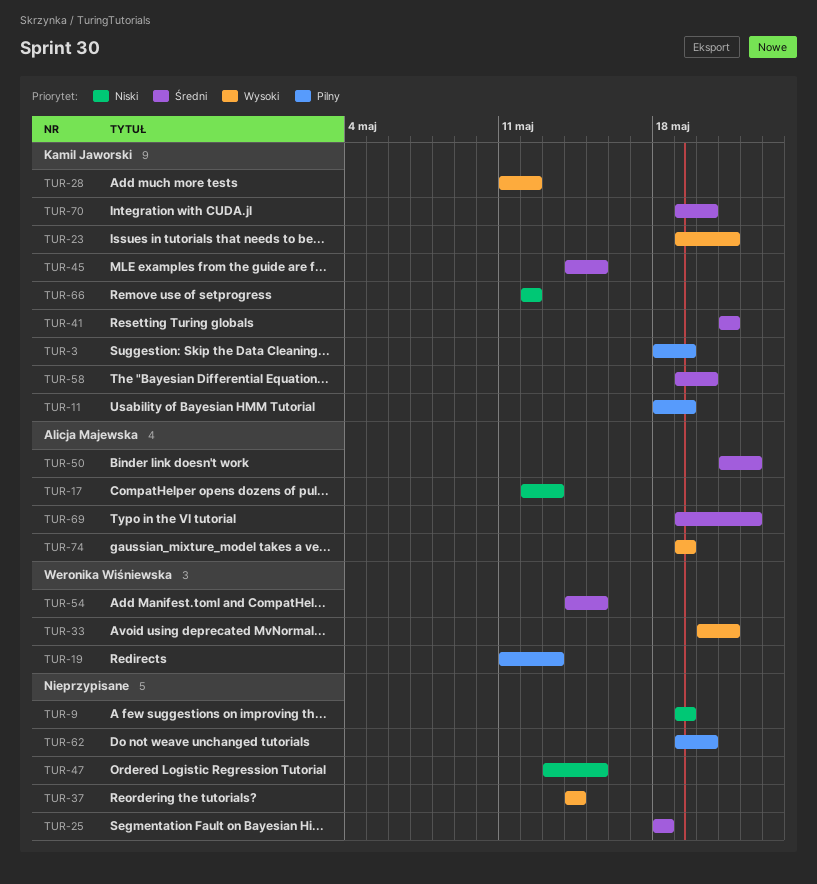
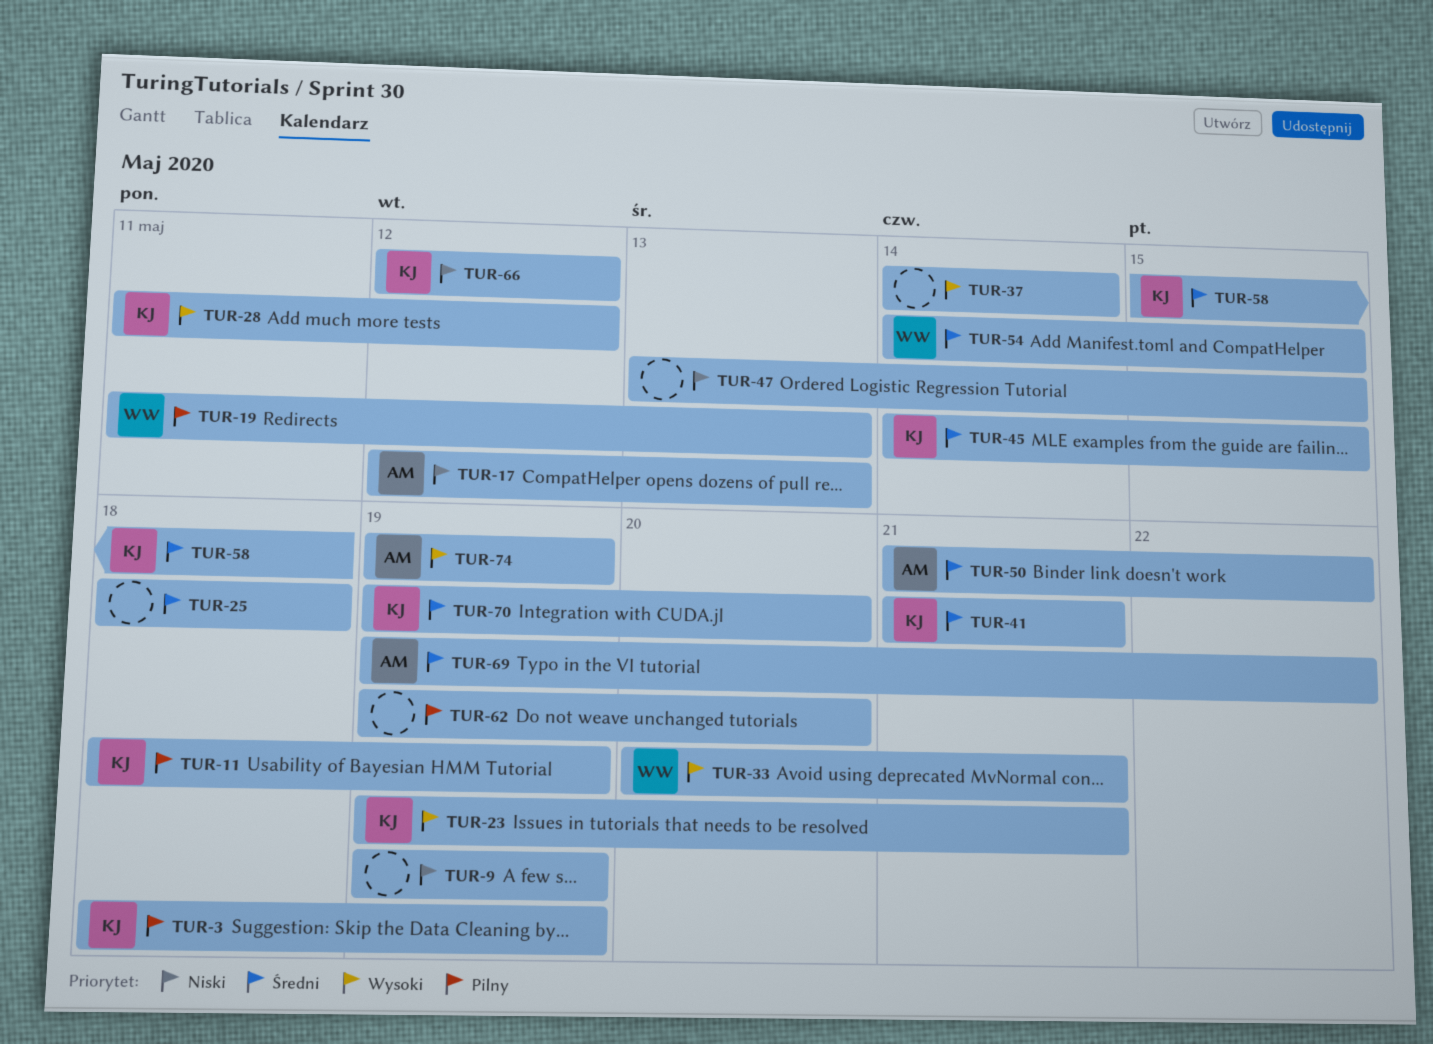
TUR-58, start: May 19 -> May 15
TUR-58, due: May 20 -> May 18

